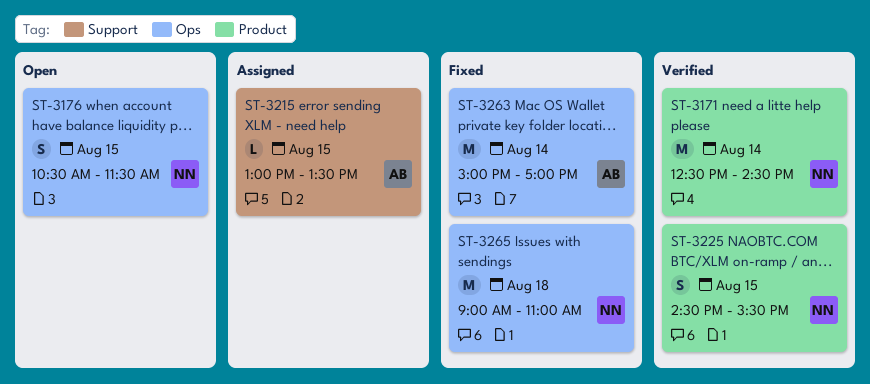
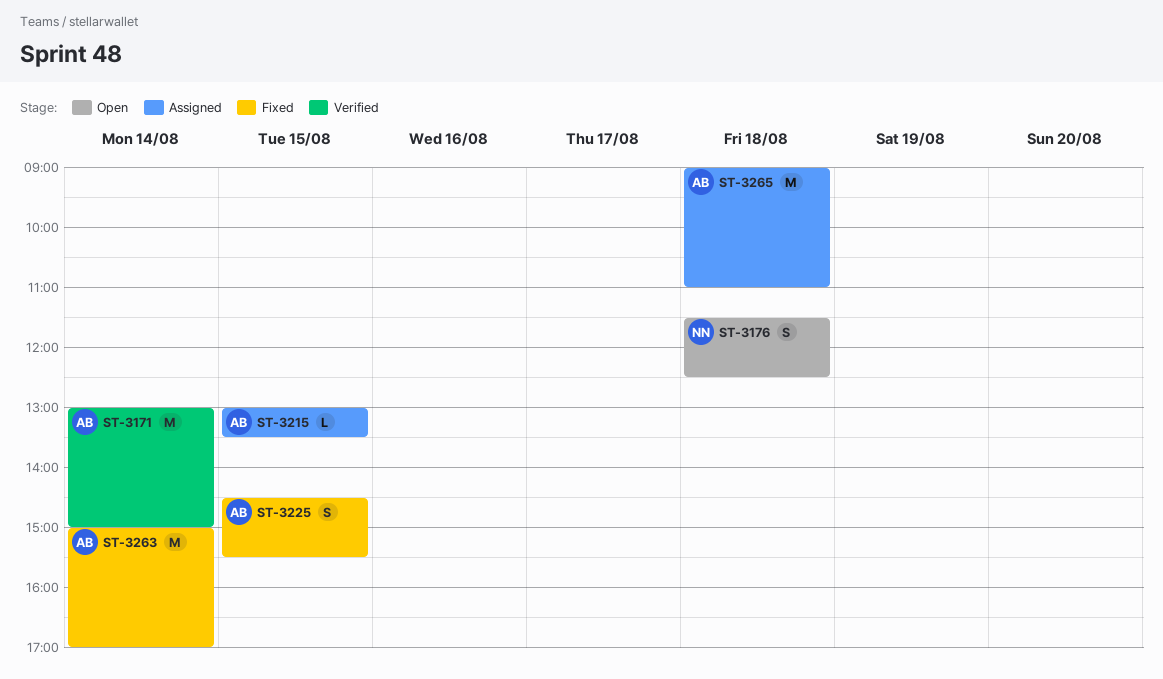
ST-3171, owner: NN -> AB
ST-3171, begins: 12:30 -> 13:00
ST-3171, ends: 14:30 -> 15:00
ST-3176, day: Aug 15 -> Aug 18
ST-3176, begins: 10:30 -> 11:30
ST-3176, ends: 11:30 -> 12:30
ST-3225, status: Verified -> Fixed
ST-3225, owner: NN -> AB
ST-3265, status: Fixed -> Assigned
ST-3265, owner: NN -> AB

